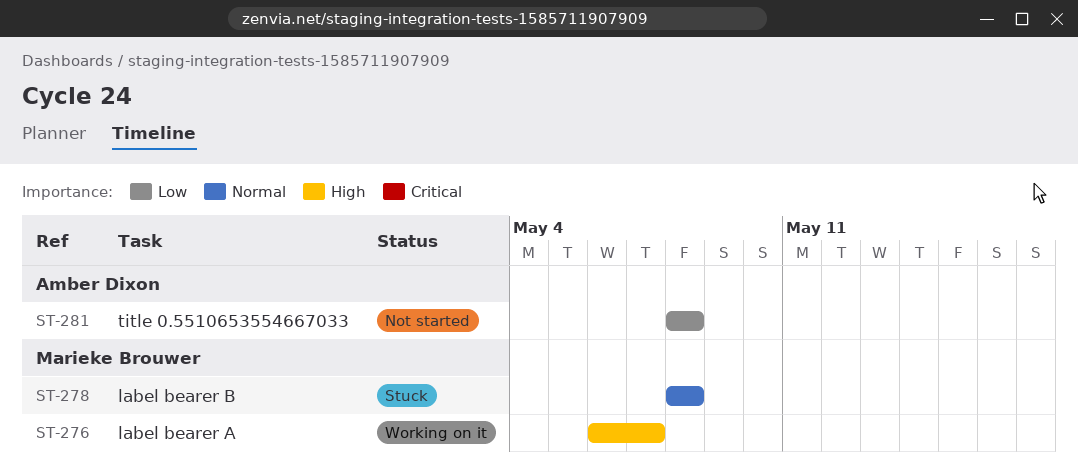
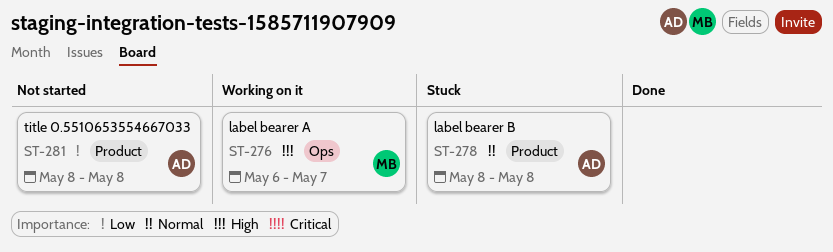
ST-278, owner: Marieke Brouwer -> Amber Dixon

